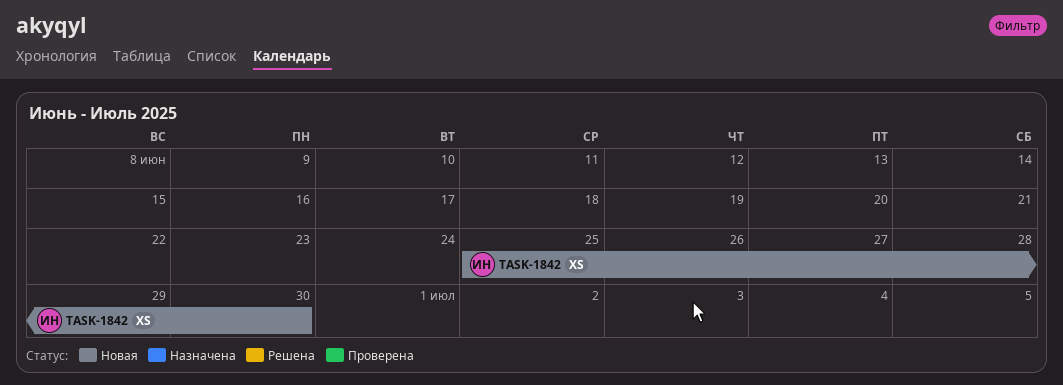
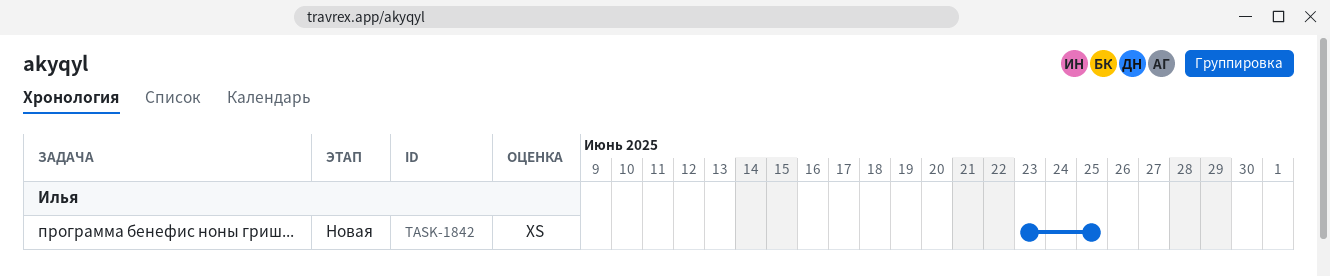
TASK-1842, start: Jun 25 -> Jun 23
TASK-1842, due: Jun 30 -> Jun 25

